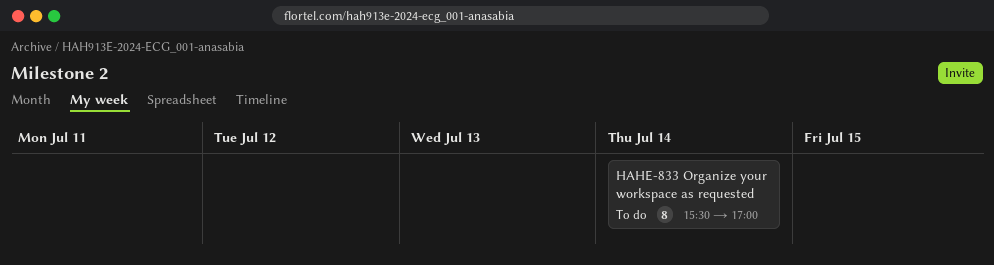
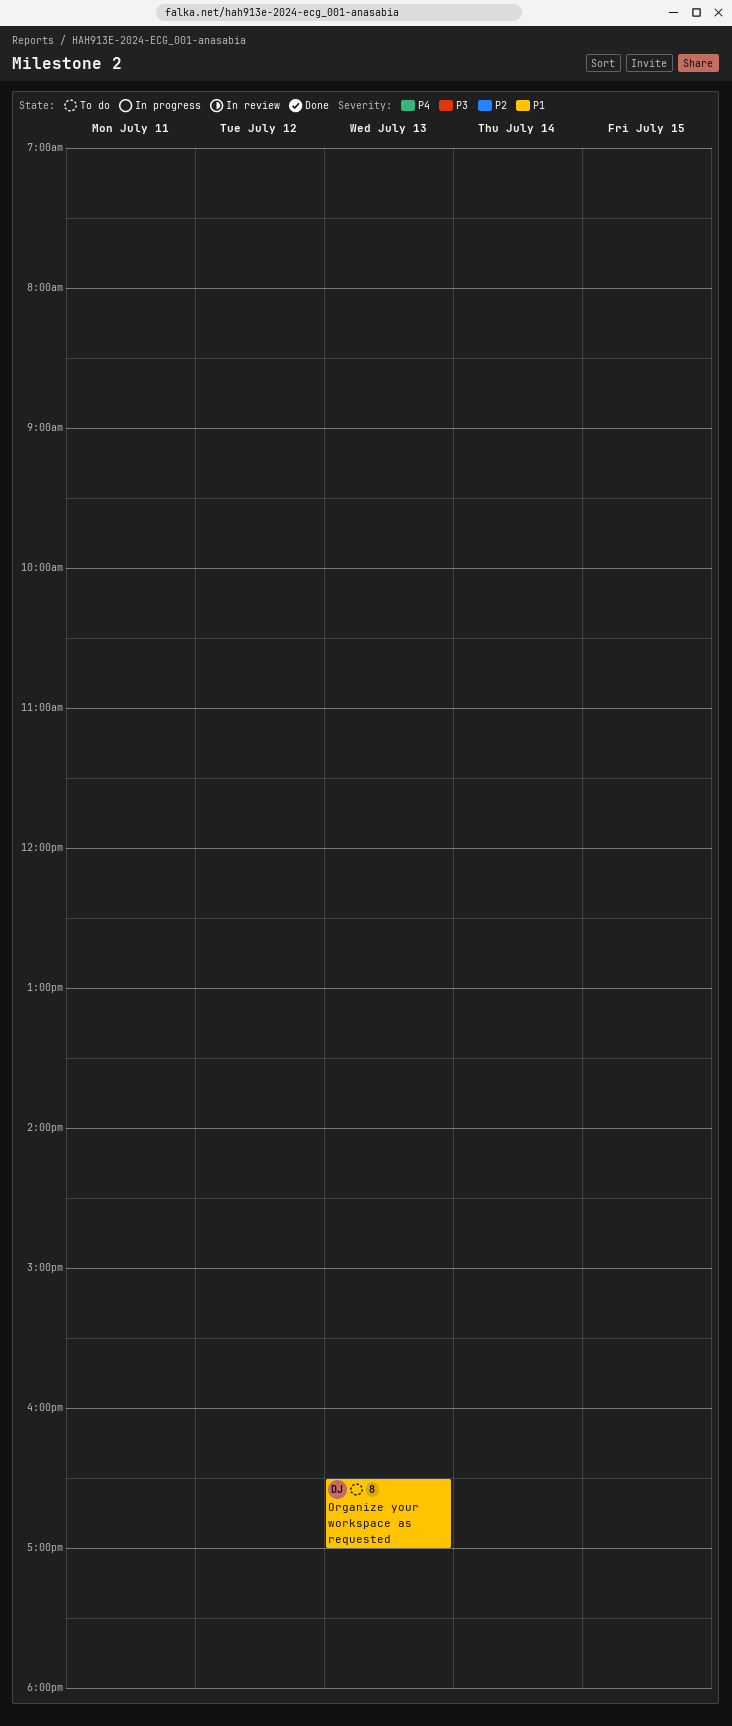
Organize your workspace as requested, day: Jul 14 -> Jul 13
Organize your workspace as requested, begins: 15:30 -> 16:30

